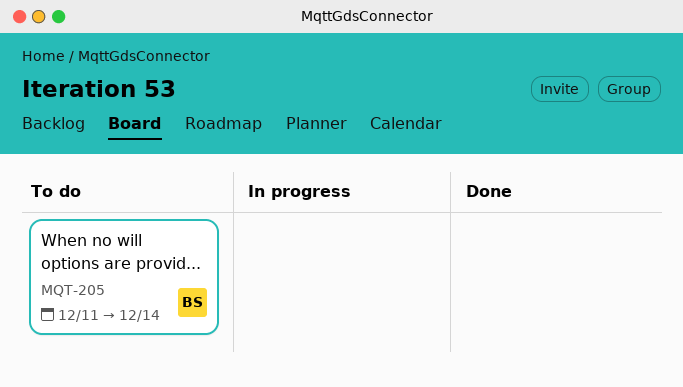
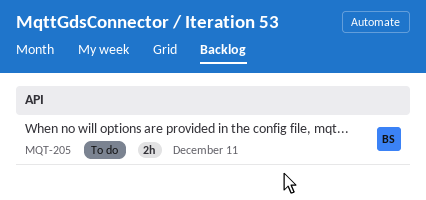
MQT-205, due: Dec 14 -> Dec 11

